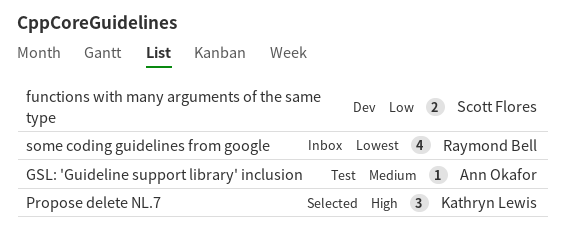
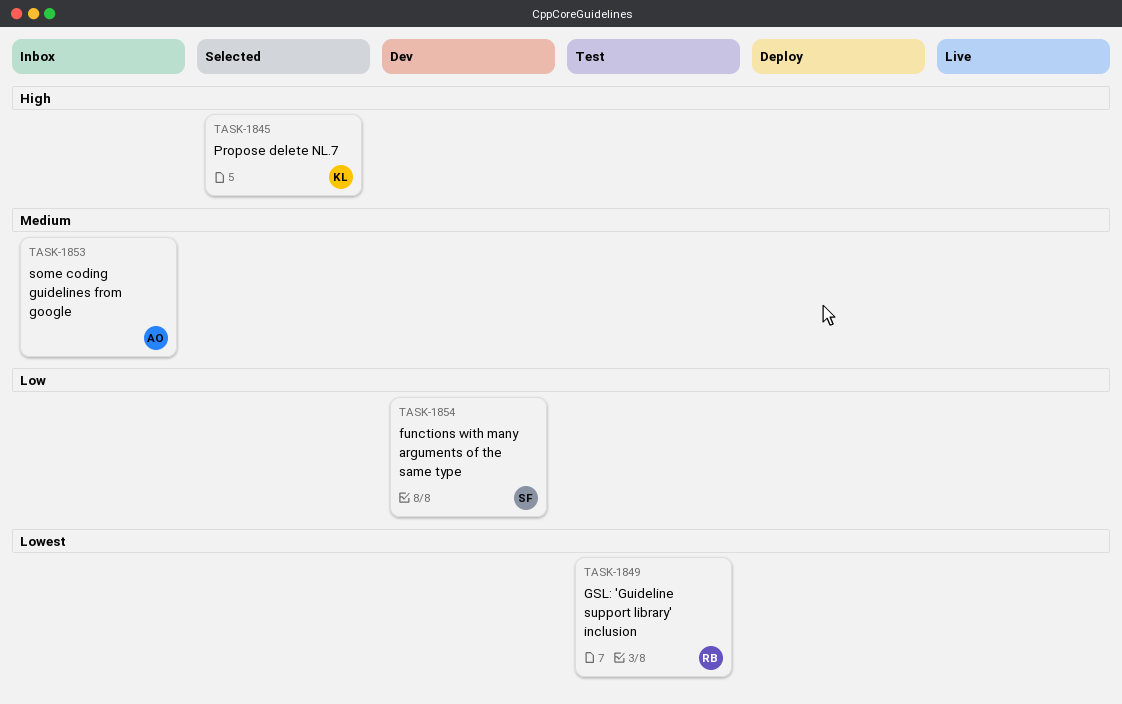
GSL: 'Guideline support library' inclusion, owner: Ann Okafor -> Raymond Bell
GSL: 'Guideline support library' inclusion, priority: Medium -> Lowest
some coding guidelines from google, owner: Raymond Bell -> Ann Okafor
some coding guidelines from google, priority: Lowest -> Medium

